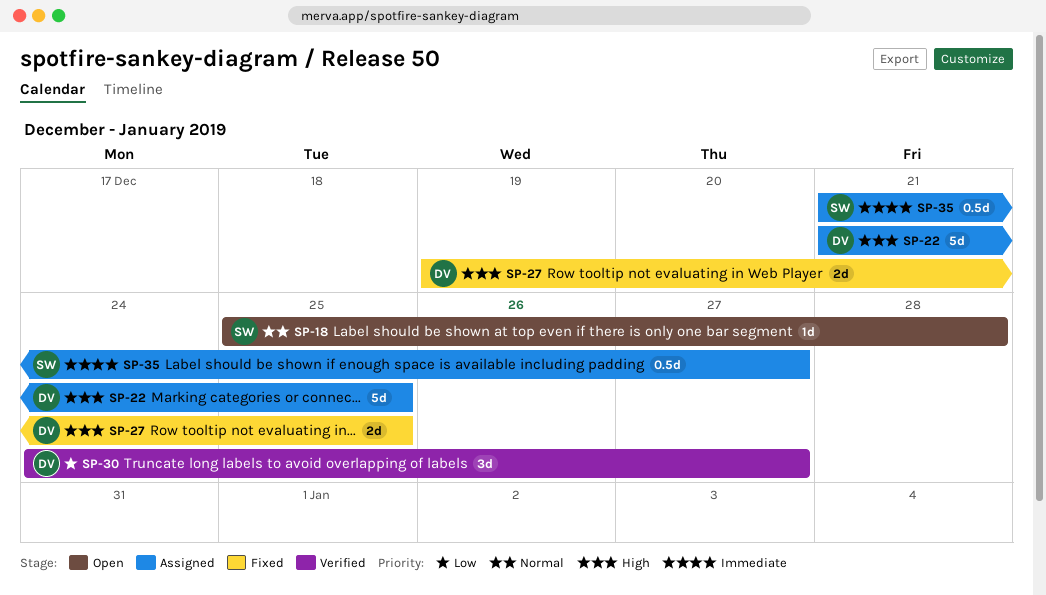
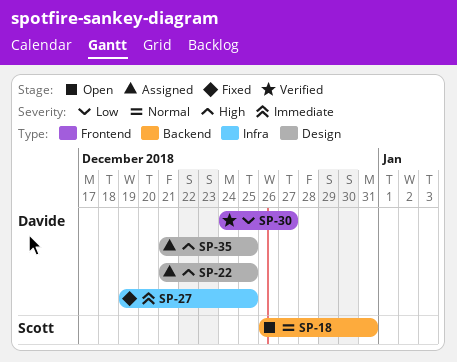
SP-18, start: Dec 25 -> Dec 26
SP-18, due: Dec 28 -> Dec 31
SP-27, priority: High -> Immediate
SP-35, owner: Scott -> Davide
SP-35, priority: Immediate -> High
SP-35, due: Dec 27 -> Dec 25

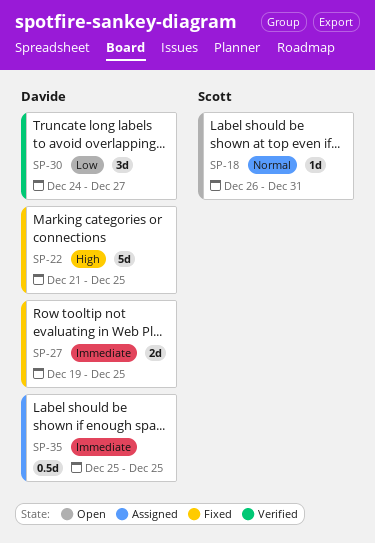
SP-22, status: Assigned -> Fixed
SP-35, priority: High -> Immediate
SP-35, start: Dec 21 -> Dec 25

